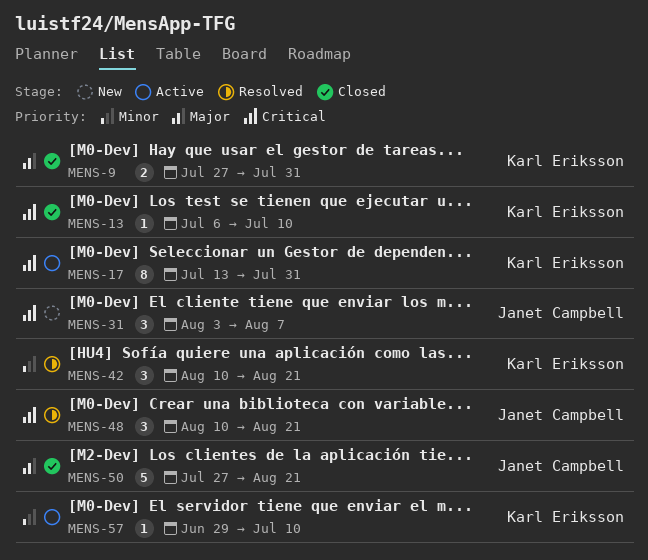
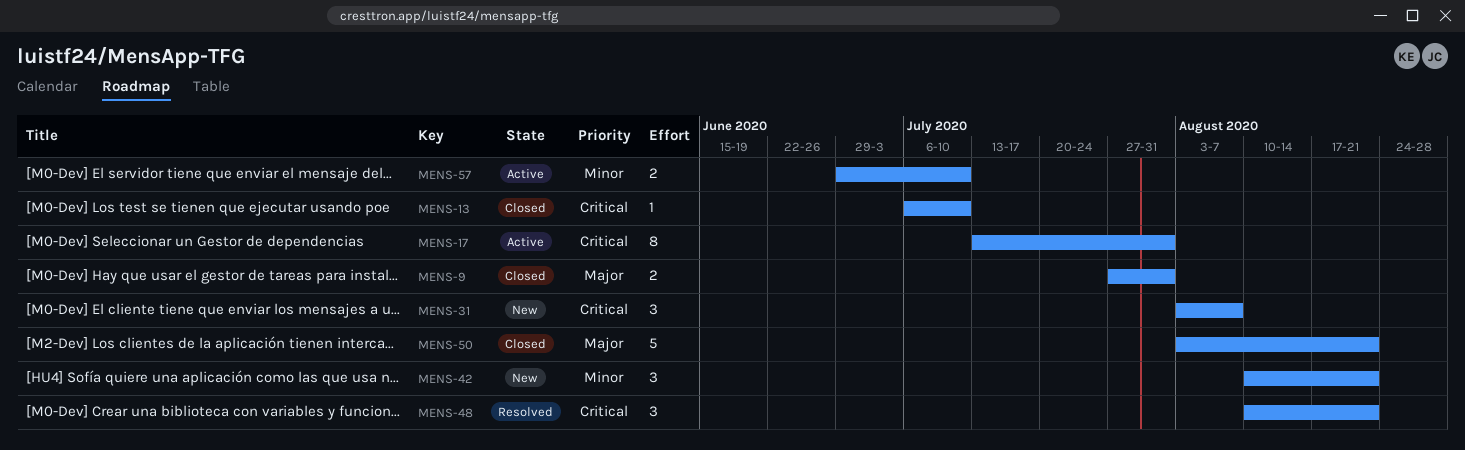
MENS-42, status: Resolved -> New
MENS-50, start: Jul 27 -> Aug 3
MENS-57, estimate: 1 -> 2

